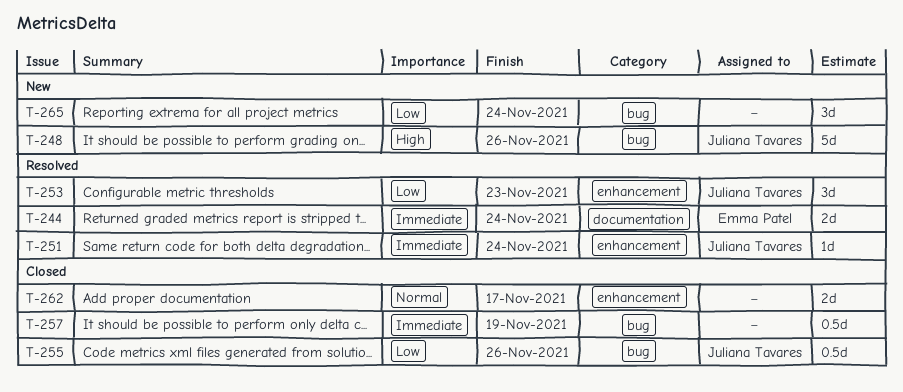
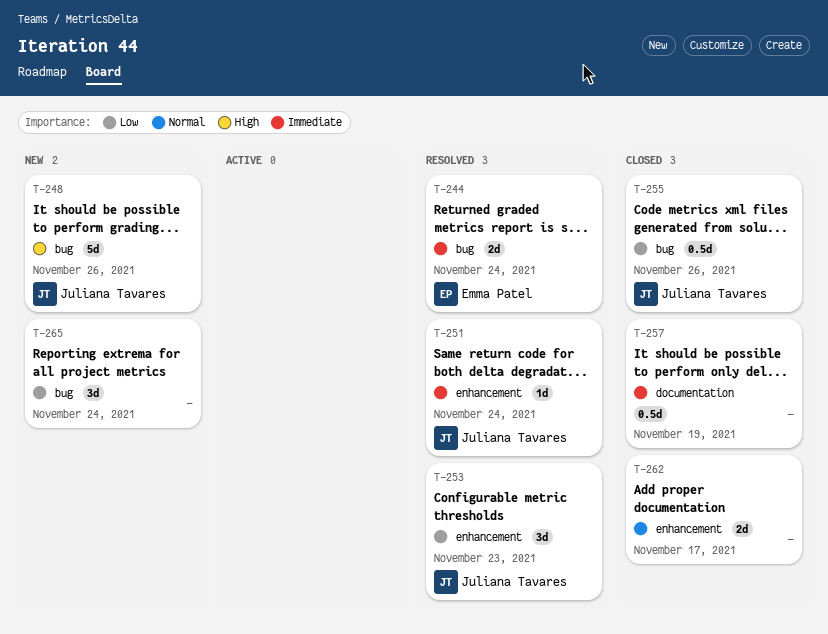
T-244, label: documentation -> bug
T-257, label: bug -> documentation

